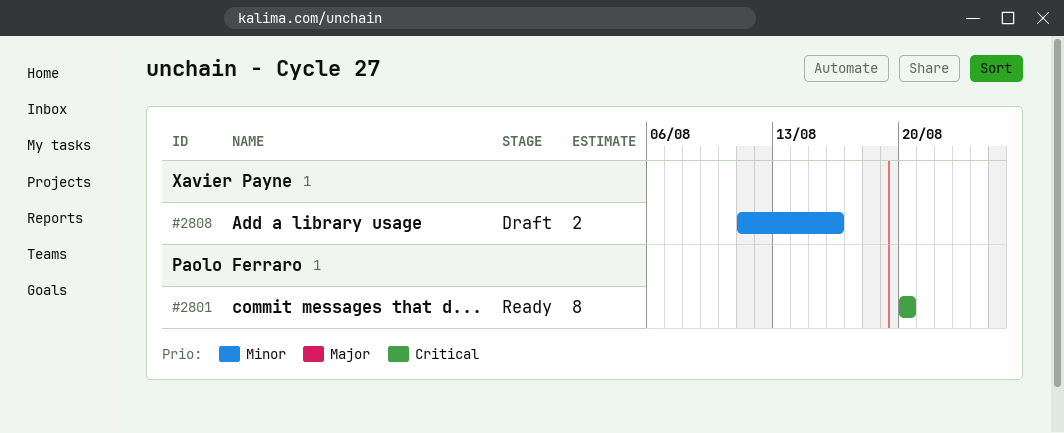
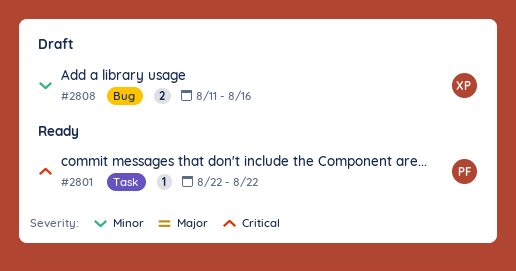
#2801, estimate: 8 -> 1
#2801, start: Aug 20 -> Aug 22
#2801, due: Aug 20 -> Aug 22

